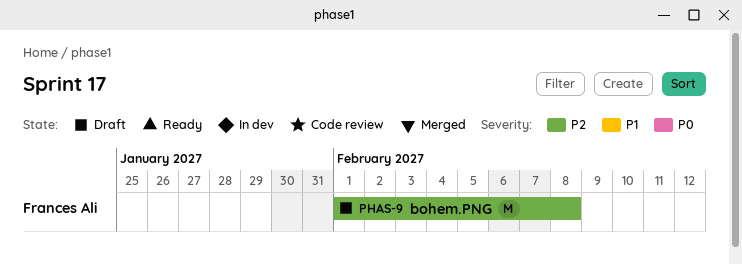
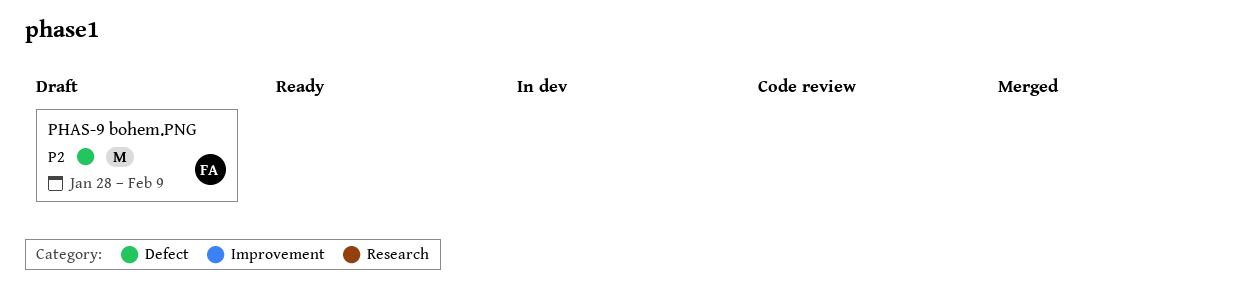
PHAS-9, start: Feb 1 -> Jan 28
PHAS-9, due: Feb 8 -> Feb 9

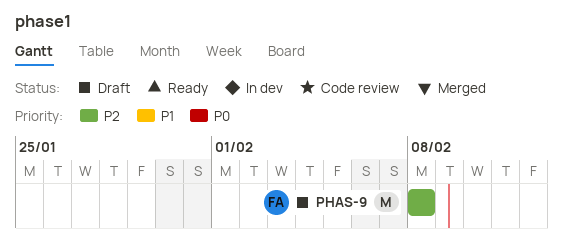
PHAS-9, start: Jan 28 -> Feb 8
PHAS-9, due: Feb 9 -> Feb 8

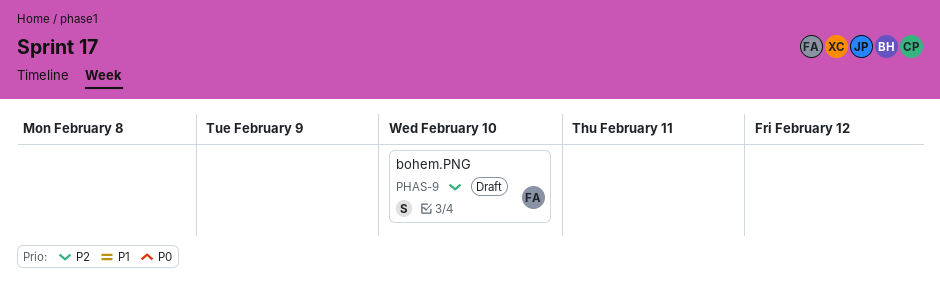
PHAS-9, estimate: M -> S
PHAS-9, due: Feb 8 -> Feb 10

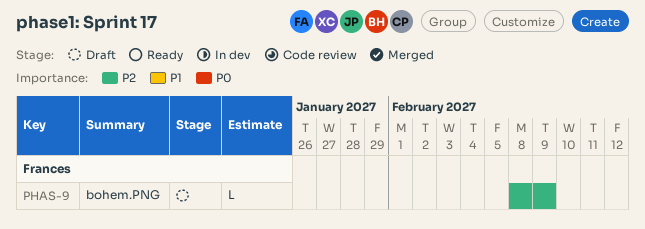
PHAS-9, estimate: S -> L
PHAS-9, due: Feb 10 -> Feb 9

